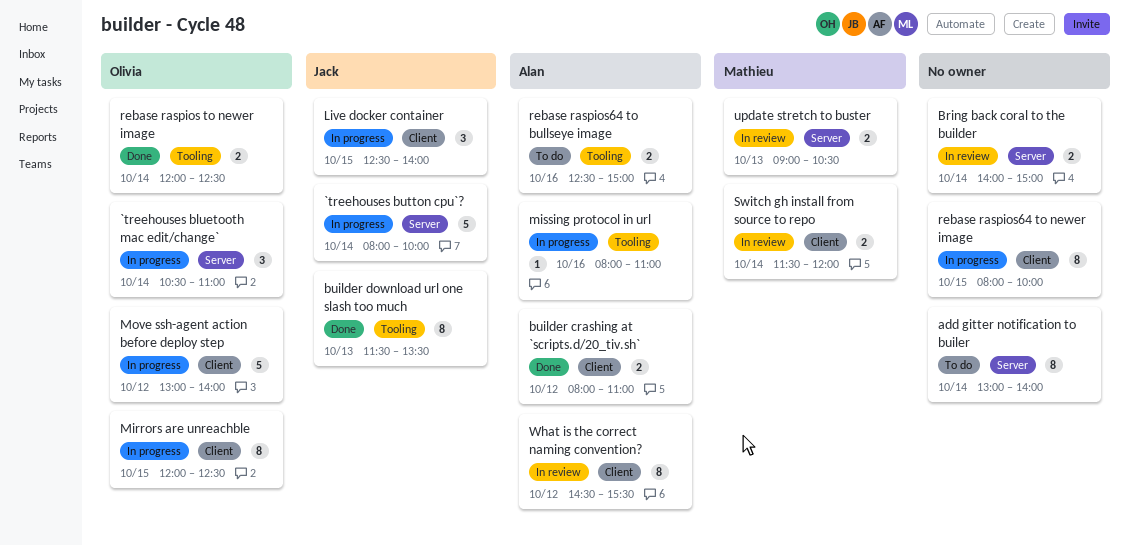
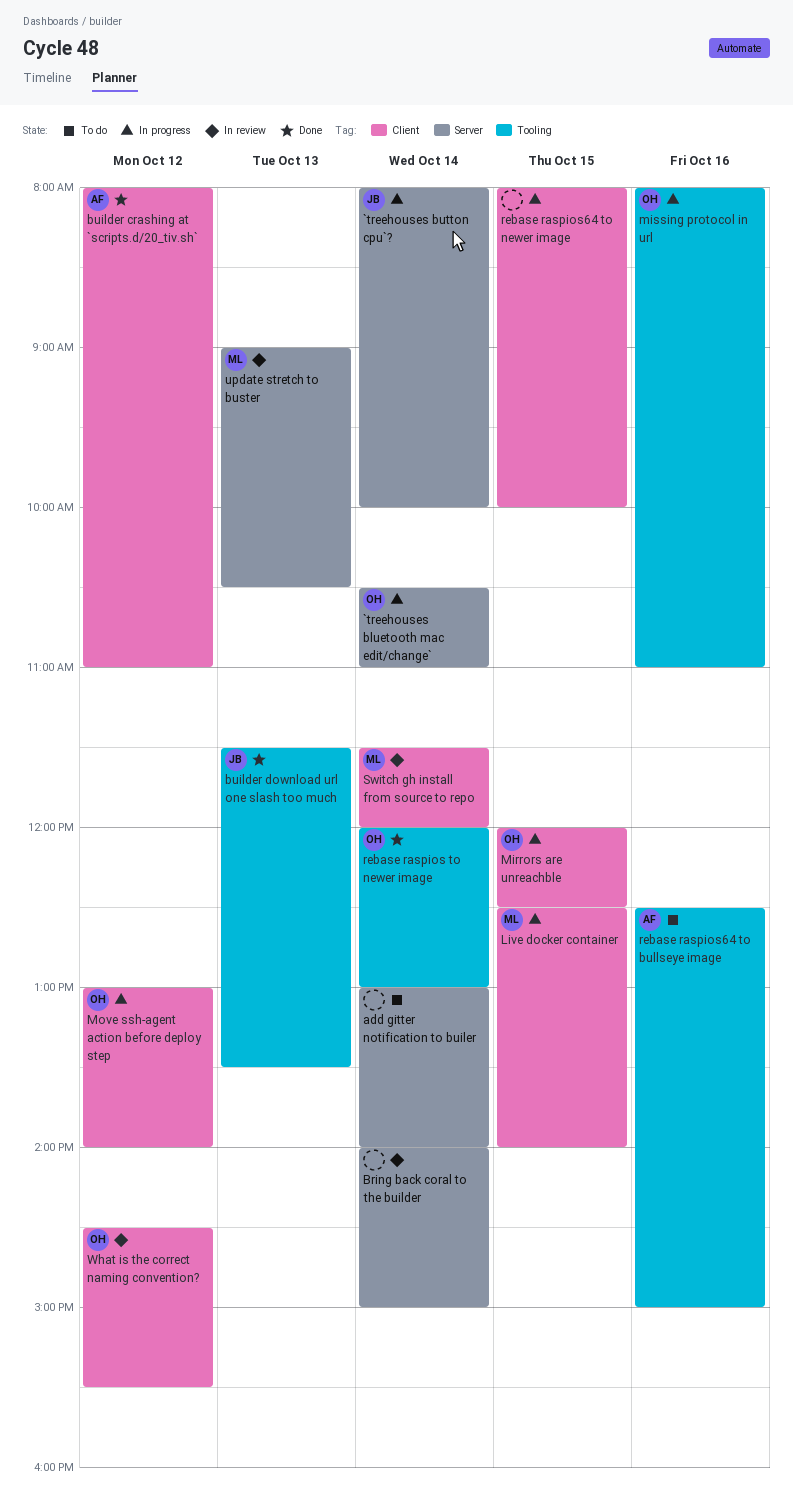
Live docker container, owner: Jack -> Mathieu
missing protocol in url, owner: Alan -> Olivia
rebase raspios to newer image, ends: 12:30 -> 13:00
What is the correct naming convention?, owner: Alan -> Olivia

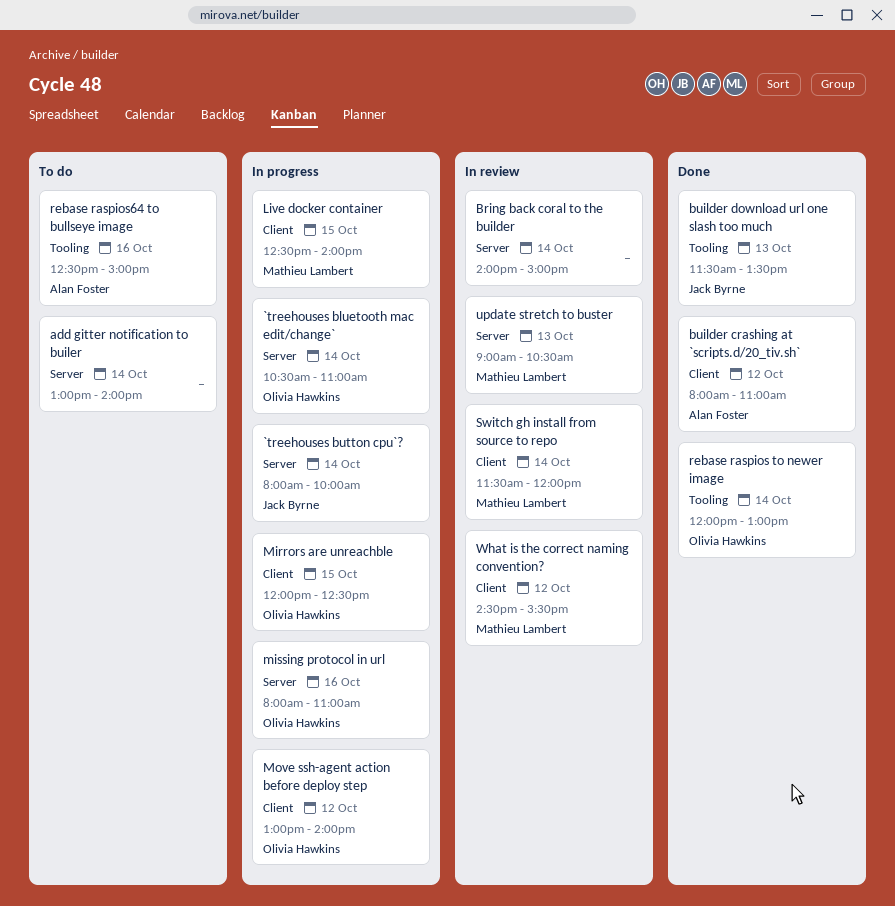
missing protocol in url, label: Tooling -> Server
rebase raspios64 to newer image: present -> none
What is the correct naming convention?, owner: Olivia Hawkins -> Mathieu Lambert

